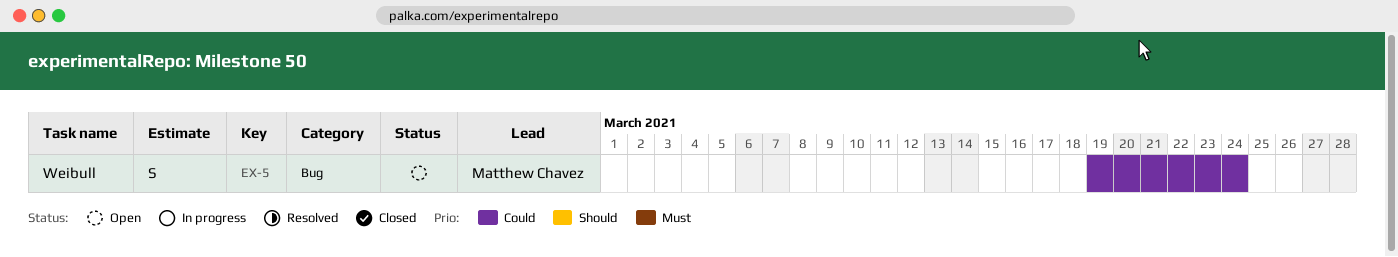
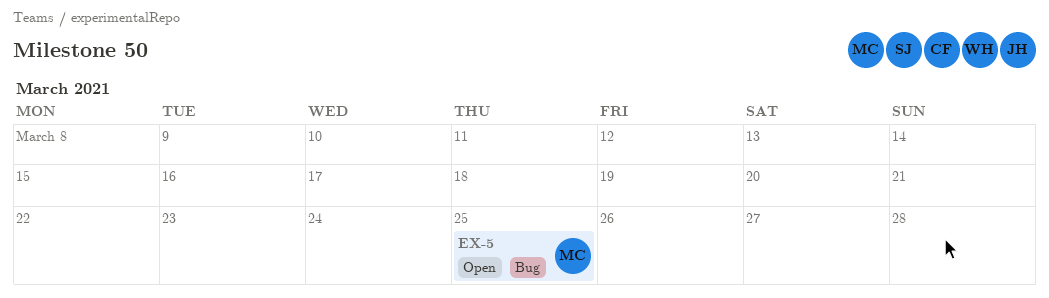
EX-5, due: Mar 24 -> Mar 25

